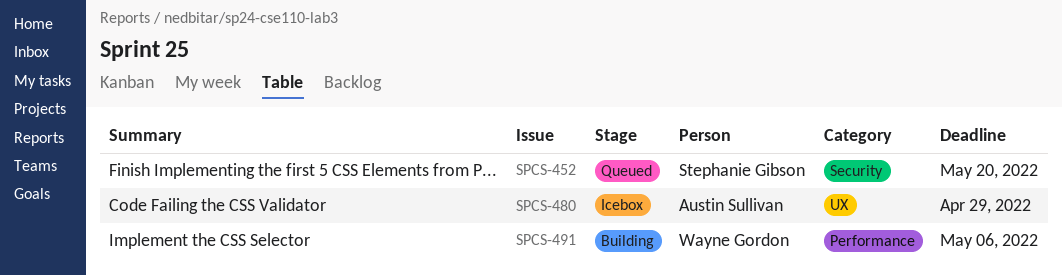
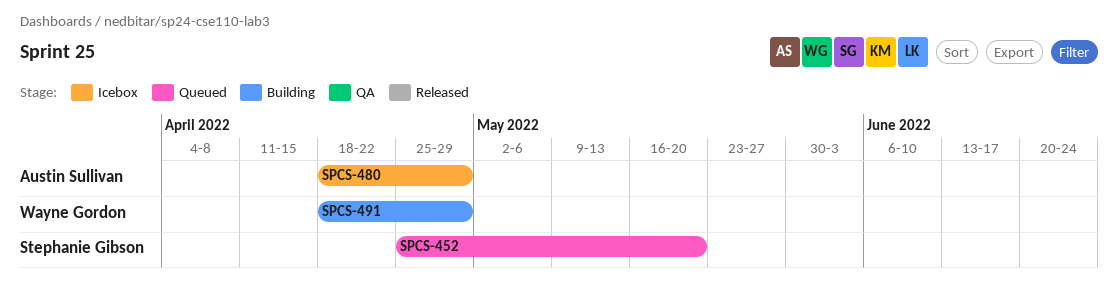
SPCS-491, due: May 6 -> Apr 29

